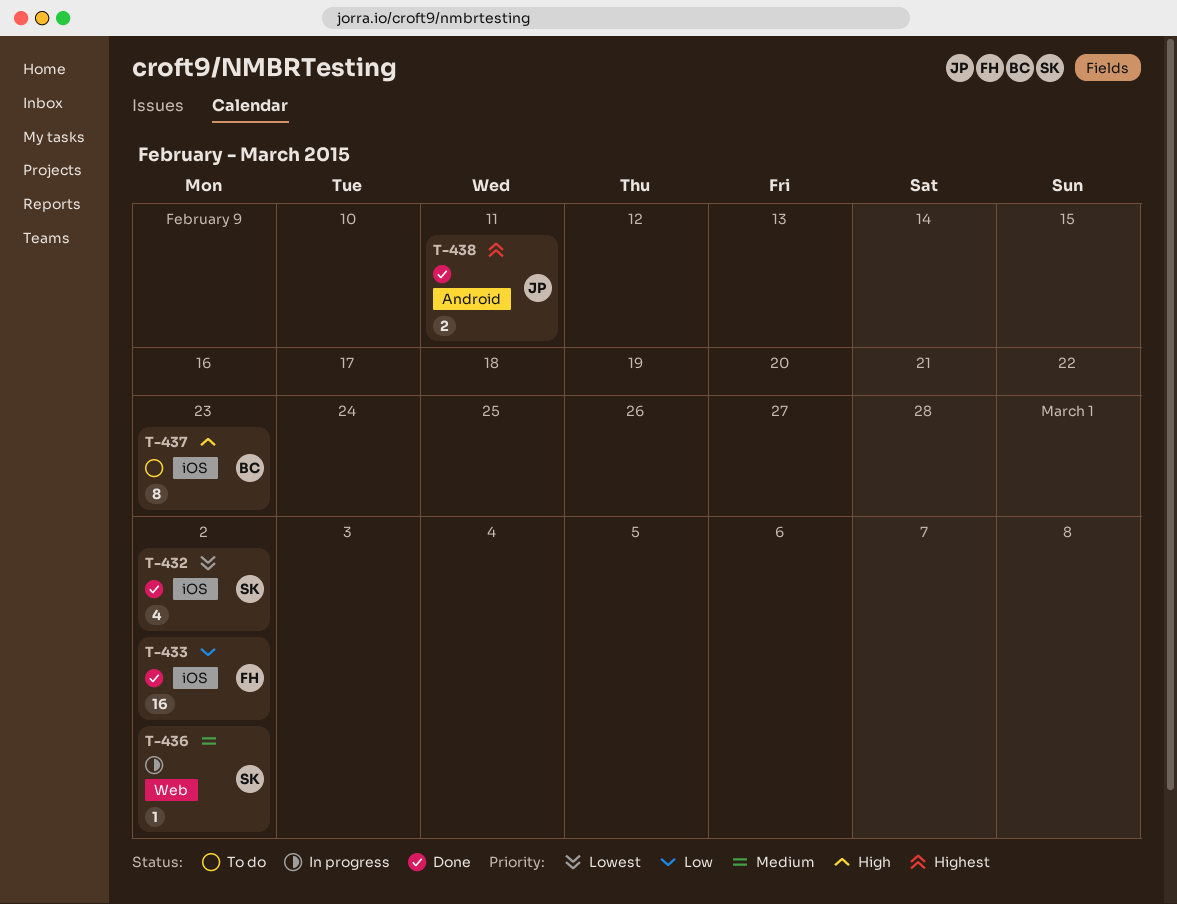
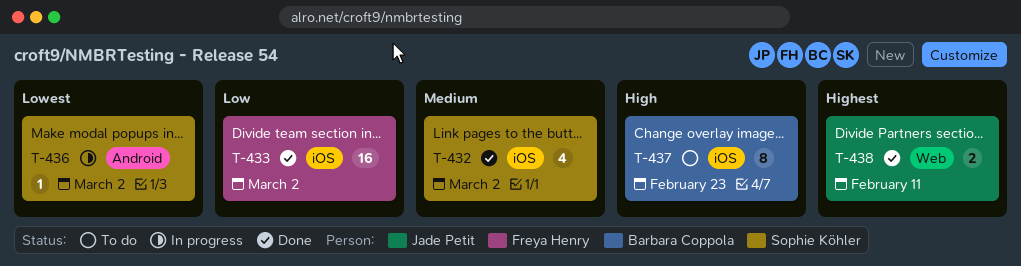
T-432, priority: Lowest -> Medium
T-436, priority: Medium -> Lowest
T-436, label: Web -> Android
T-438, label: Android -> Web

